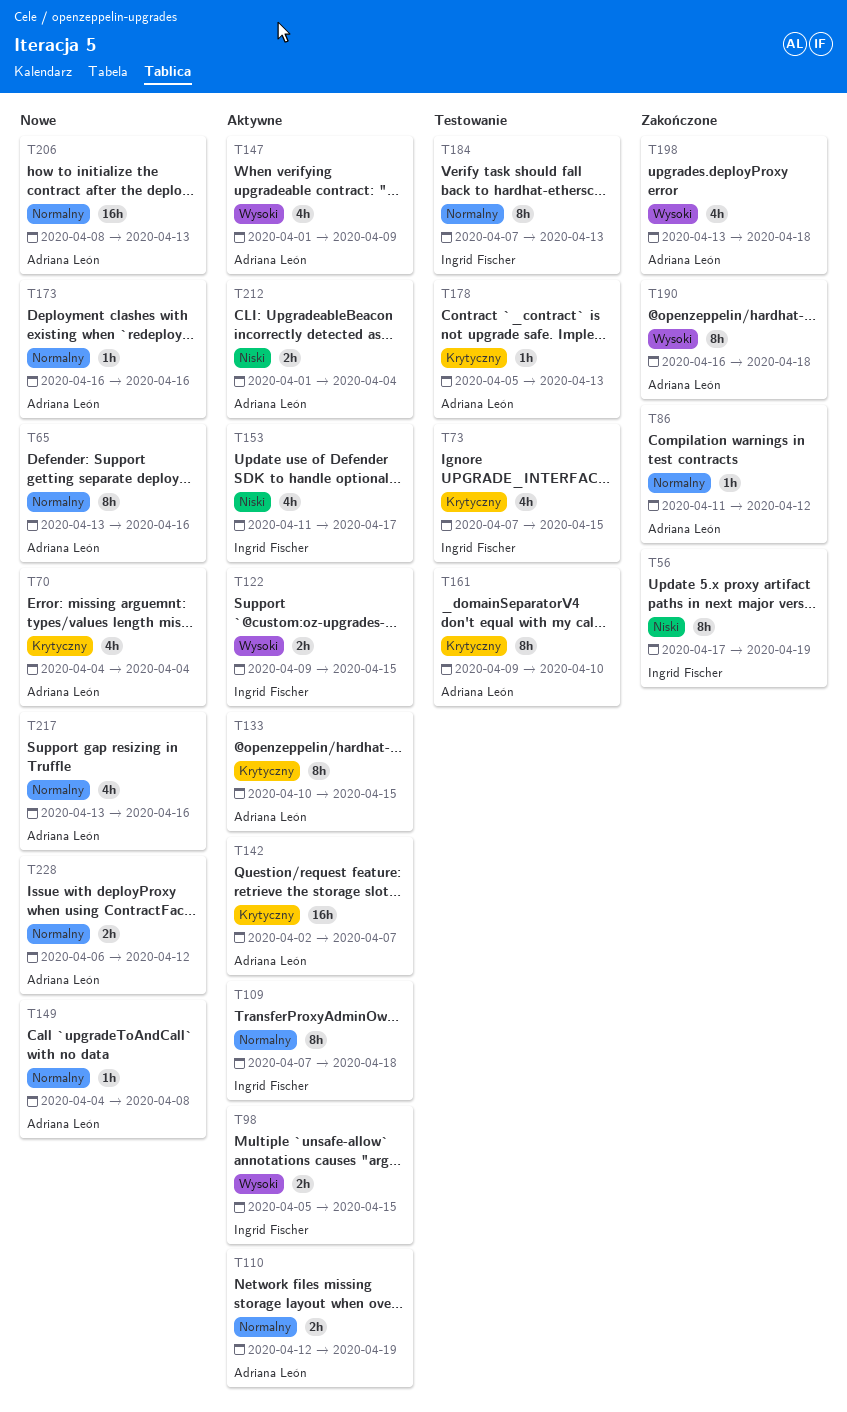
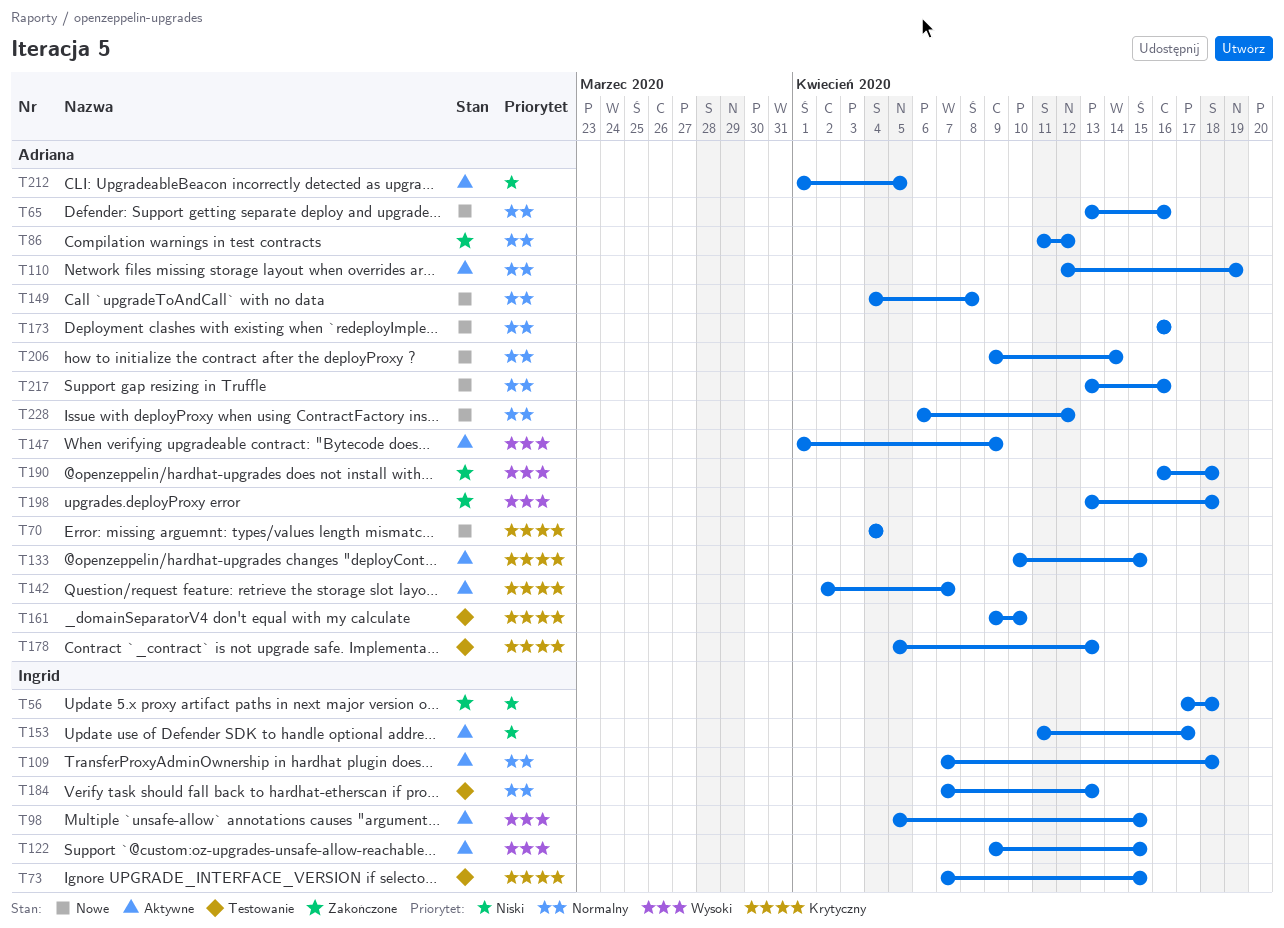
T56, due: Apr 19 -> Apr 18
T206, start: Apr 8 -> Apr 9
T206, due: Apr 13 -> Apr 14
T212, due: Apr 4 -> Apr 5

